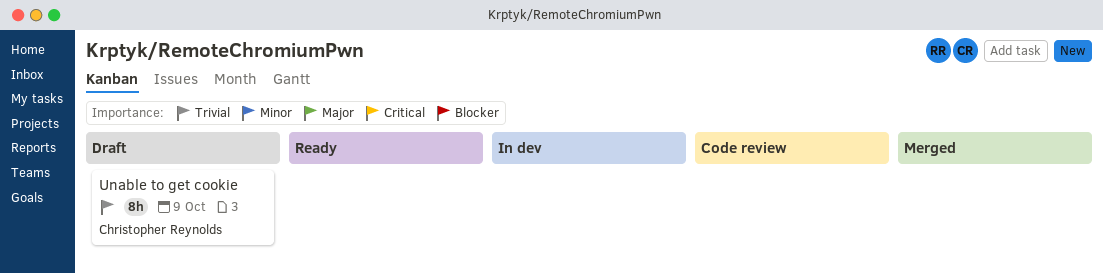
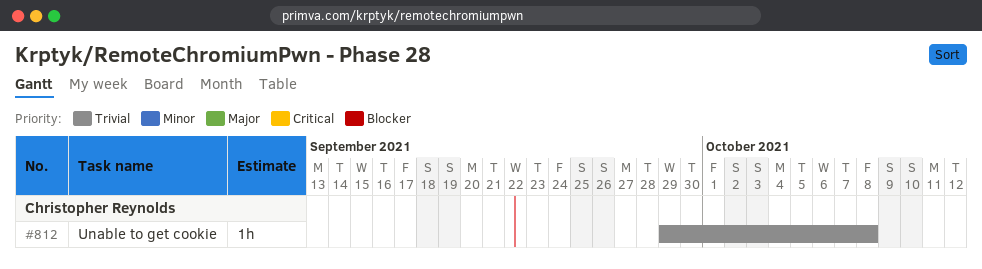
Unable to get cookie, estimate: 8h -> 1h
Unable to get cookie, due: Oct 9 -> Oct 8

